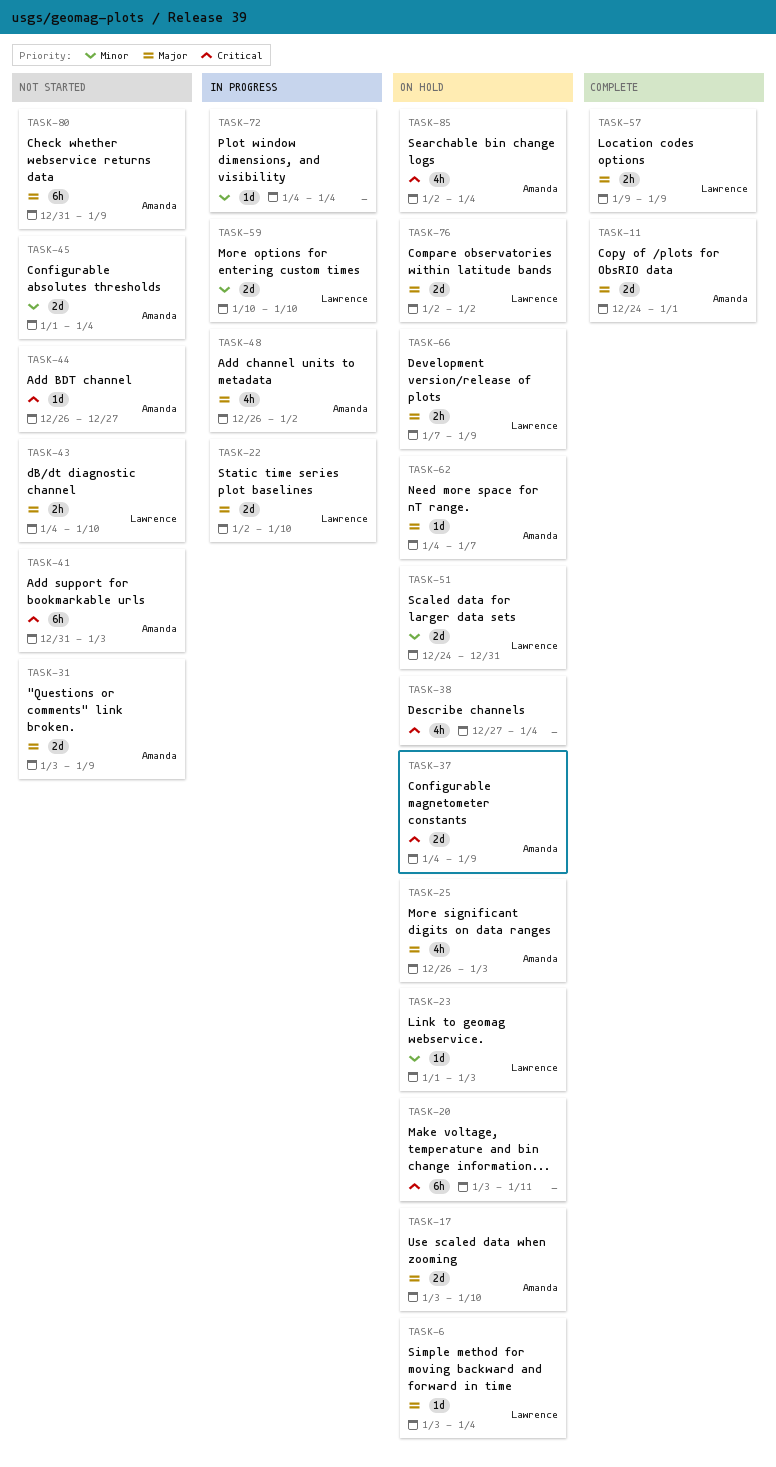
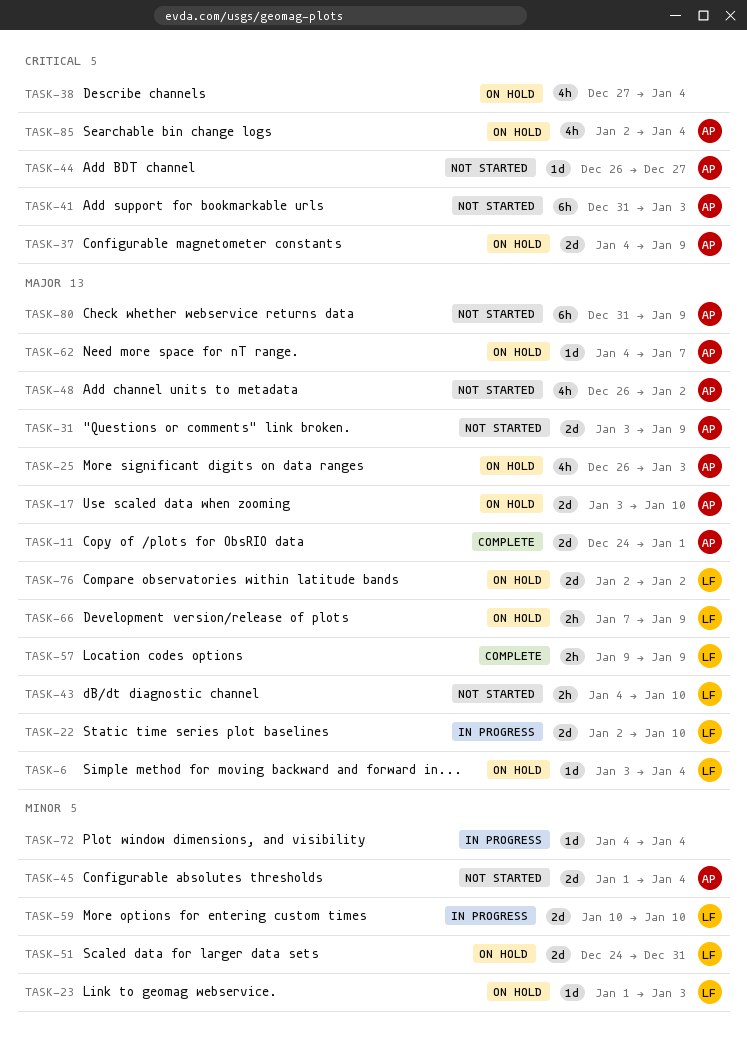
TASK-20: present -> none
TASK-48, status: In progress -> Not started

